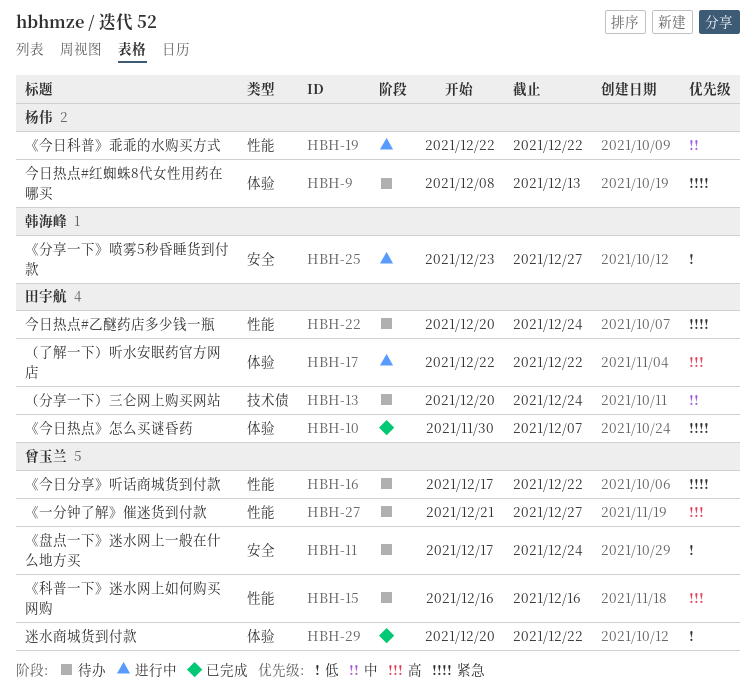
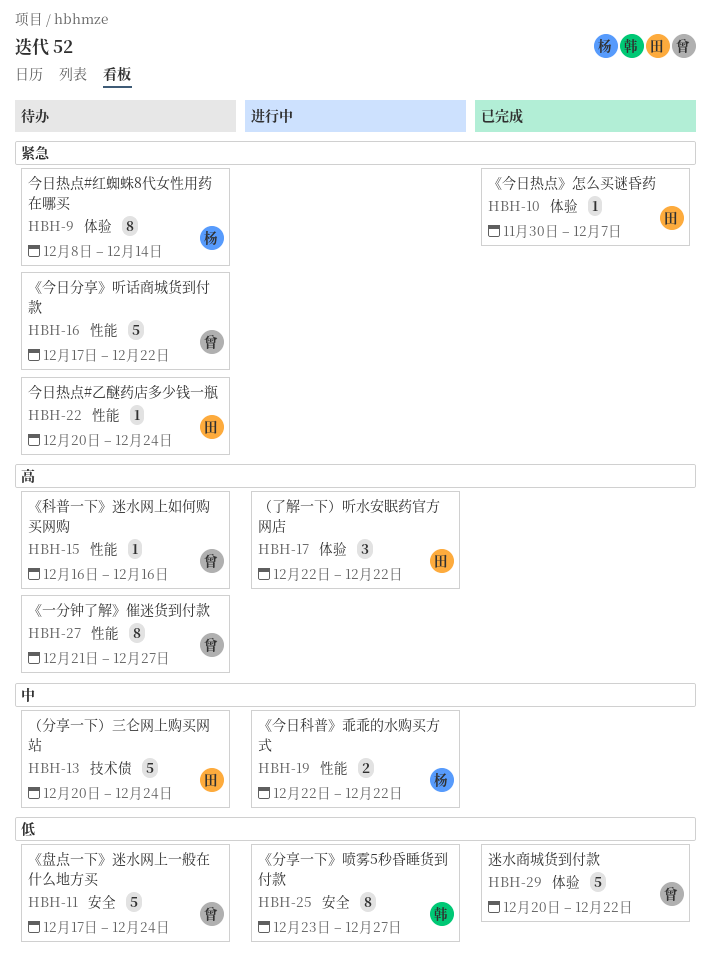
HBH-9, due: Dec 13 -> Dec 14

